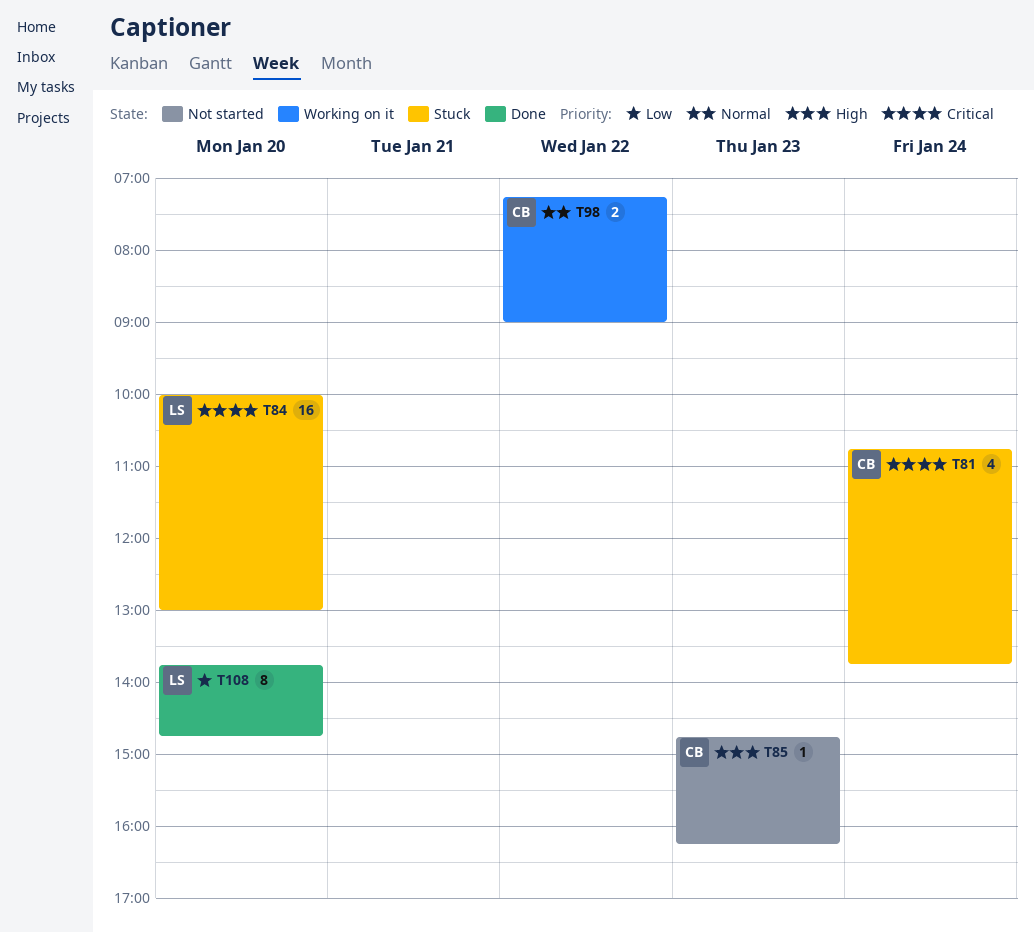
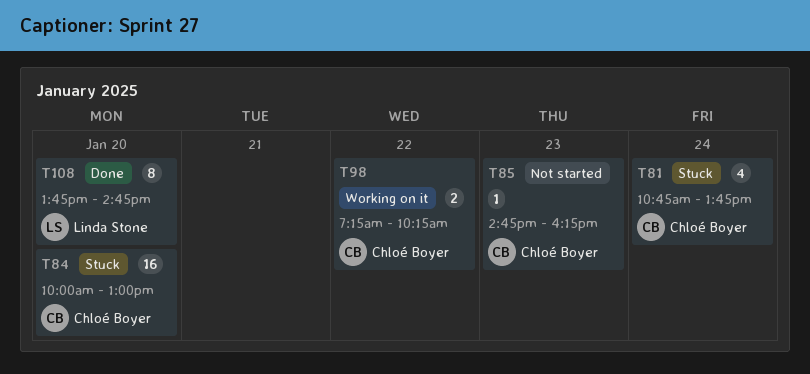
T84, owner: Linda Stone -> Chloé Boyer
T98, ends: 09:00 -> 10:15

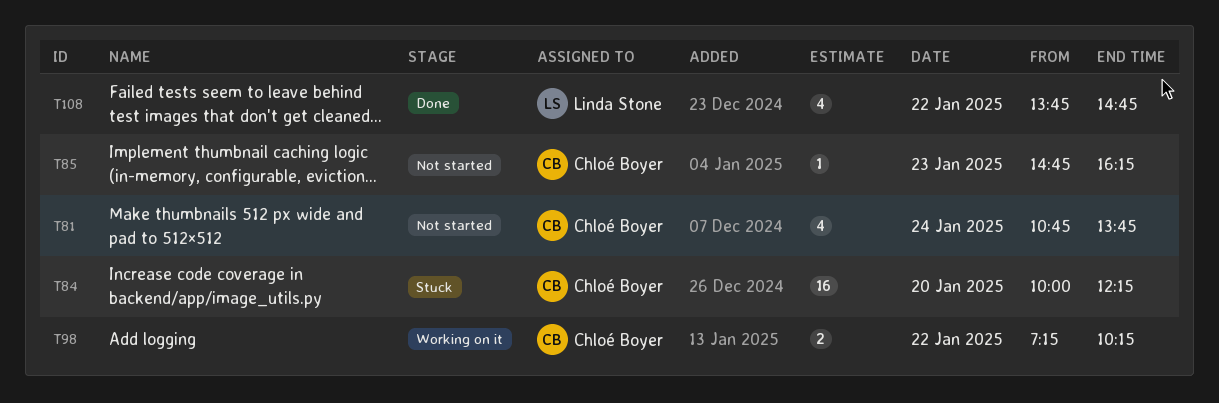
T81, status: Stuck -> Not started
T84, ends: 13:00 -> 12:15
T108, estimate: 8 -> 4
T108, day: Jan 20 -> Jan 22

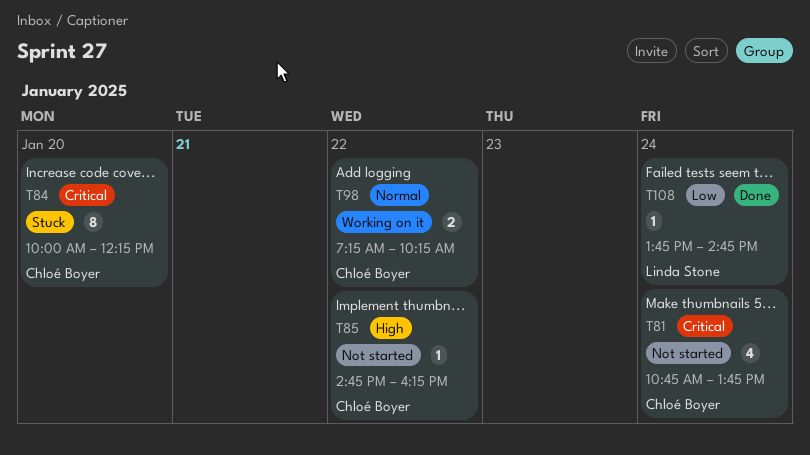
T84, estimate: 16 -> 8
T85, day: Jan 23 -> Jan 22
T108, estimate: 4 -> 1
T108, day: Jan 22 -> Jan 24

